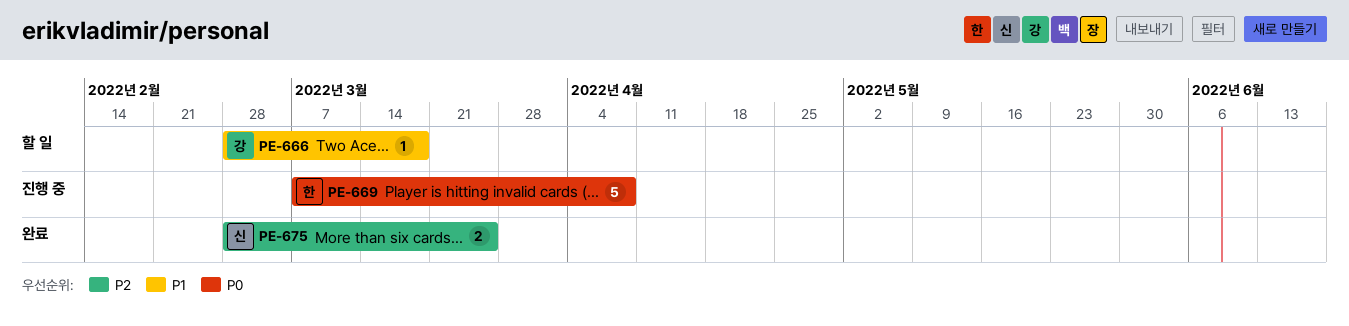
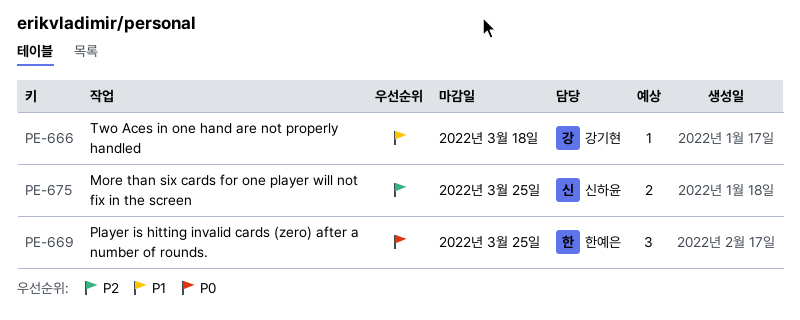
PE-669, estimate: 5 -> 3
PE-669, due: Apr 8 -> Mar 25

